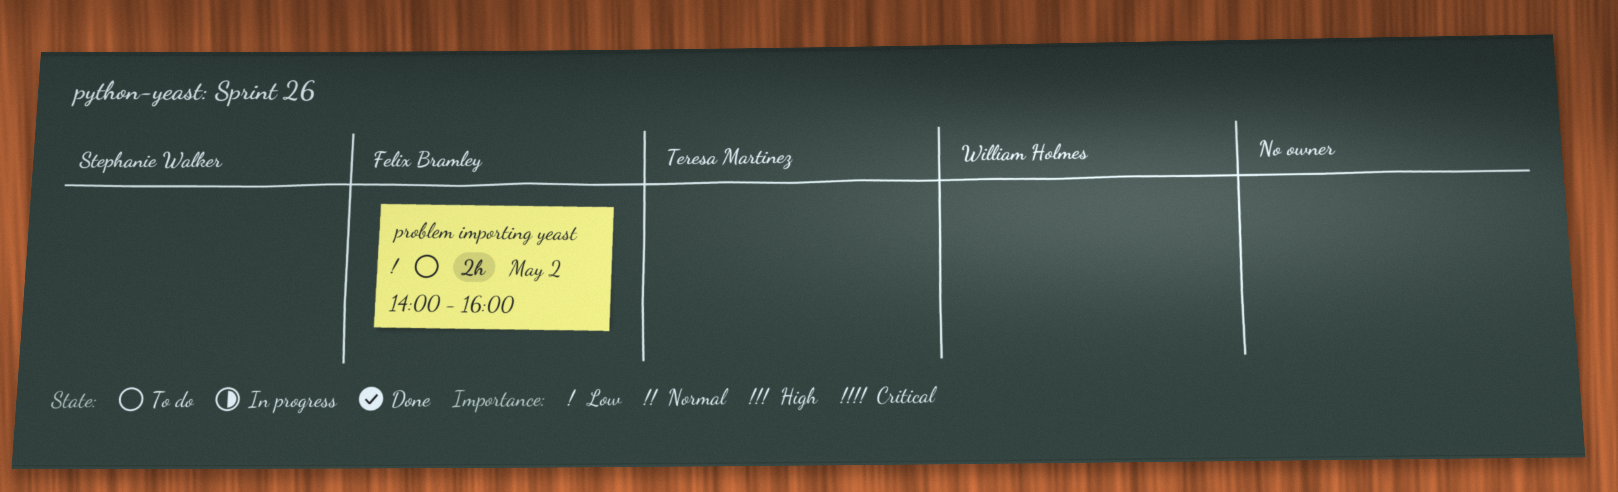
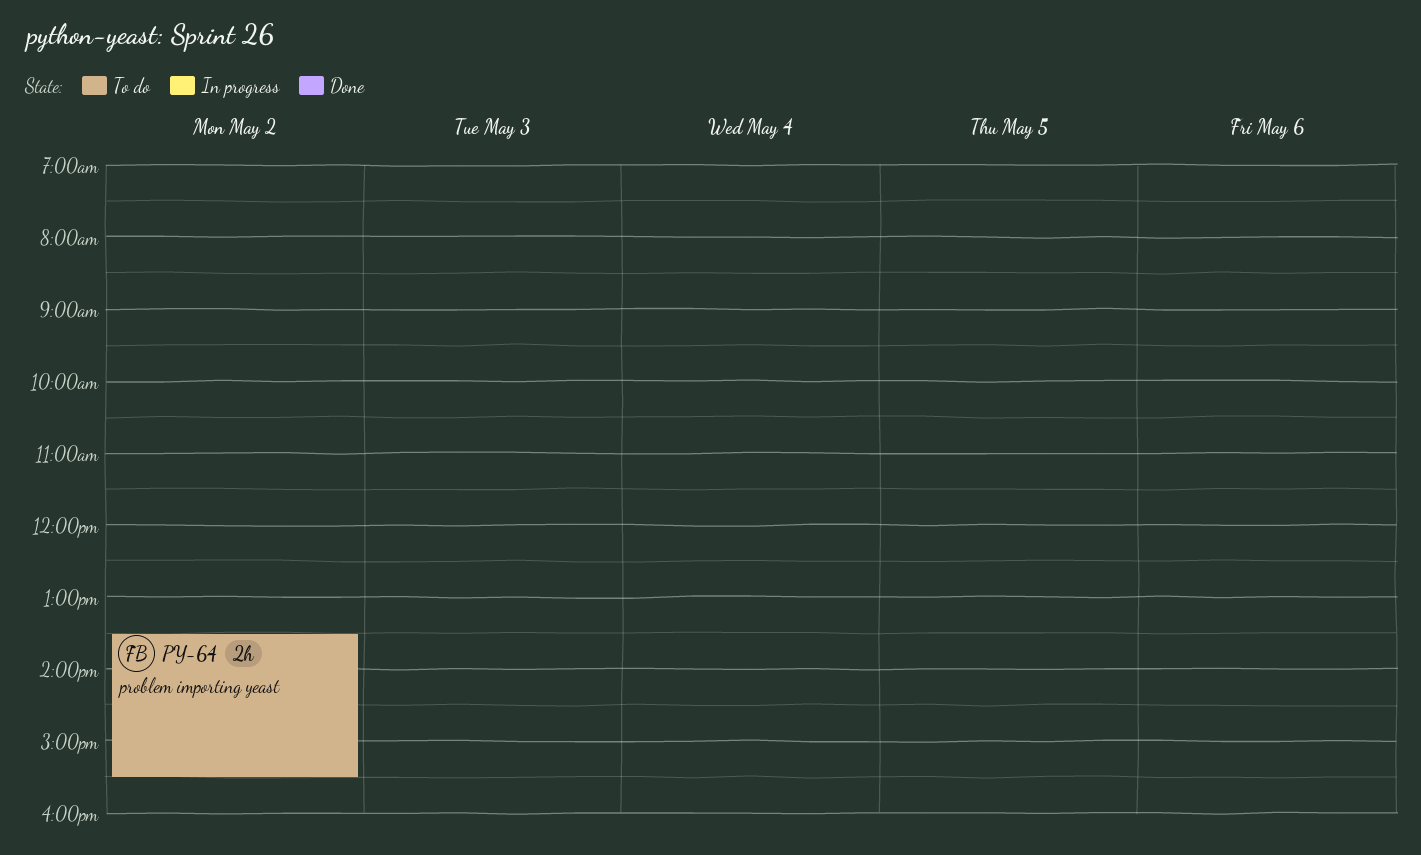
problem importing yeast, begins: 14:00 -> 13:30
problem importing yeast, ends: 16:00 -> 15:30

